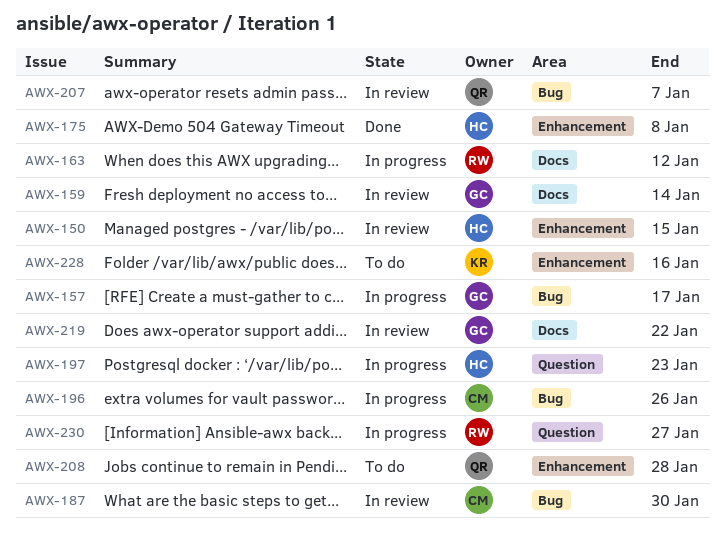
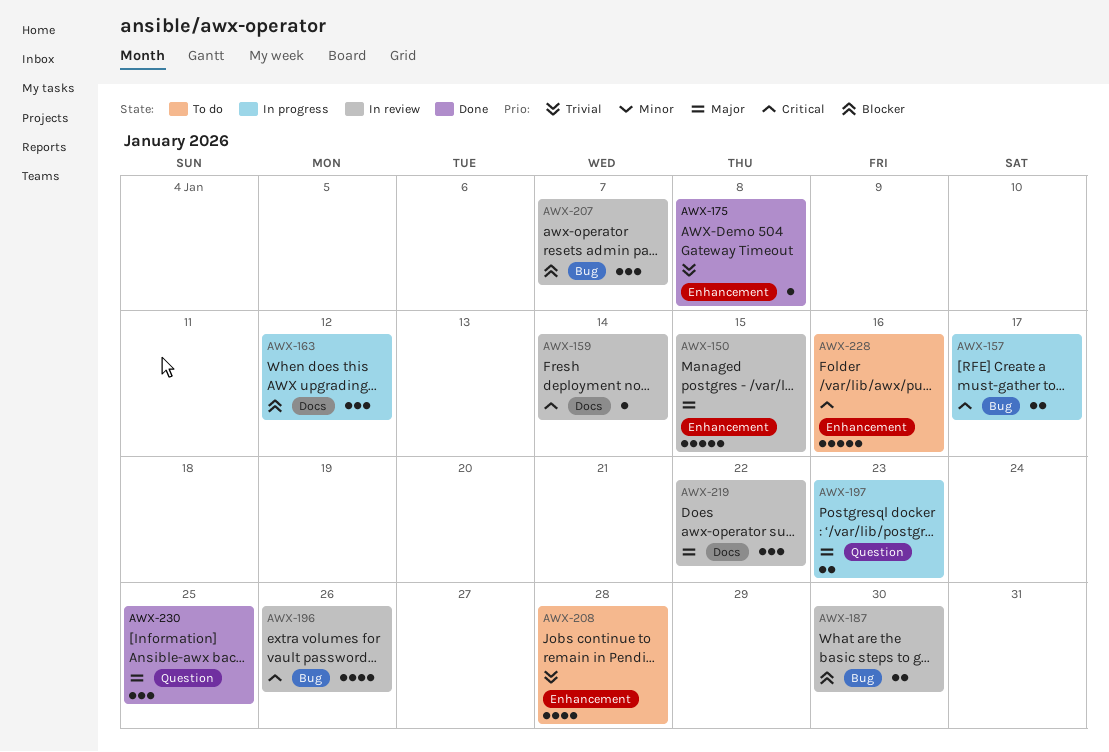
AWX-196, status: In progress -> In review
AWX-230, status: In progress -> Done
AWX-230, due: Jan 27 -> Jan 25

